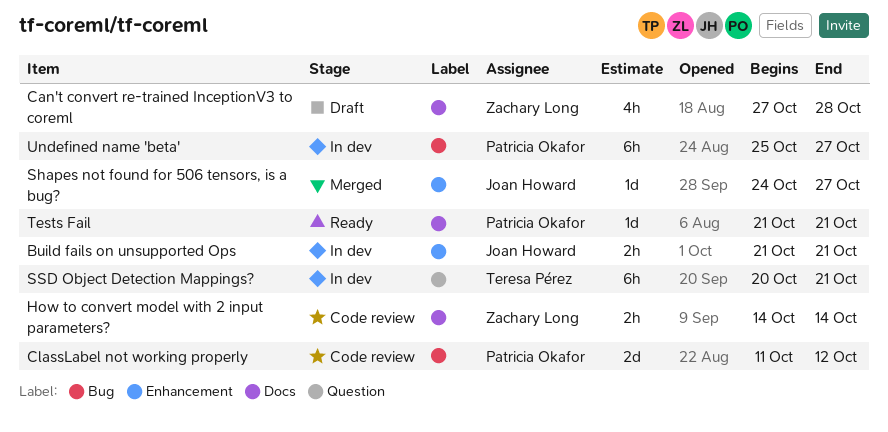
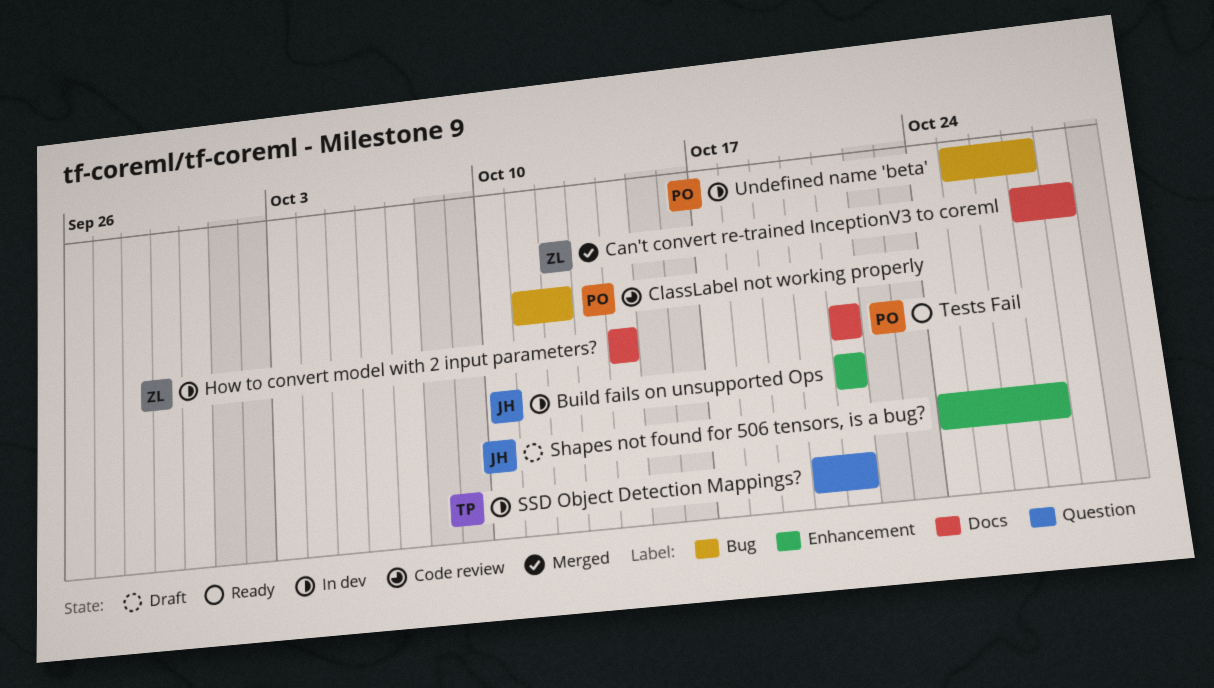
Can't convert re-trained InceptionV3 to coreml, status: Draft -> Merged
How to convert model with 2 input parameters?, status: Code review -> In dev
Shapes not found for 506 tensors, is a bug?, status: Merged -> Draft

